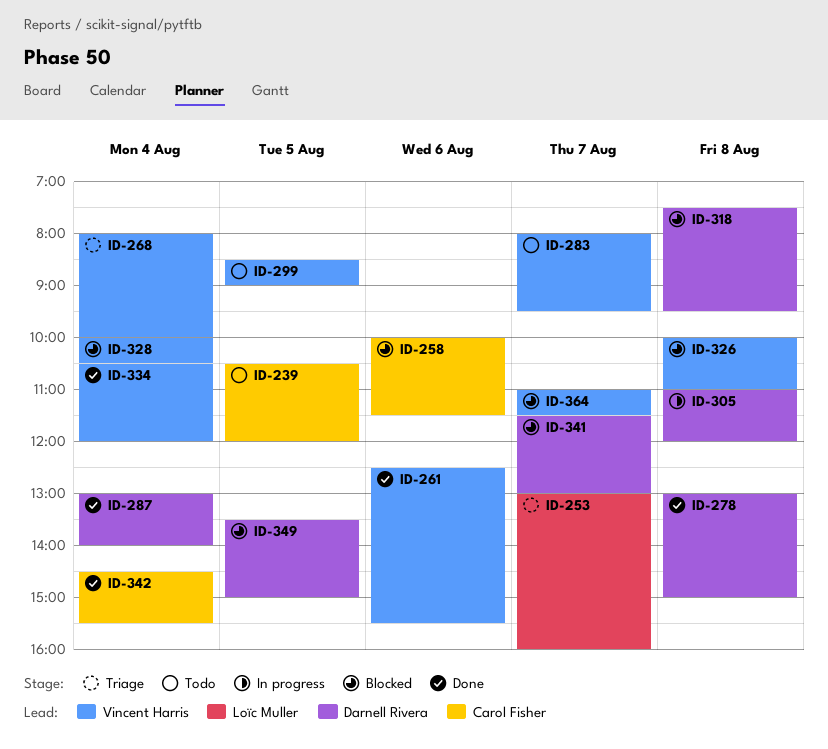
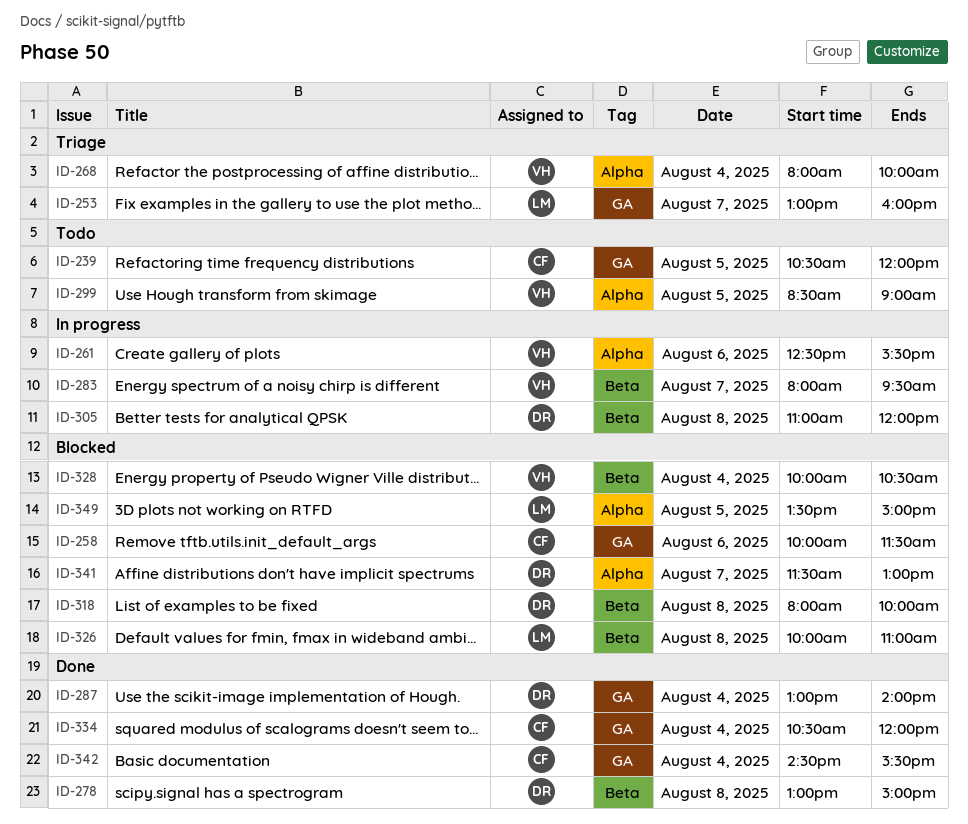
ID-261, status: Done -> In progress
ID-283, status: Todo -> In progress
ID-318, begins: 07:30 -> 08:00
ID-318, ends: 09:30 -> 10:00
ID-326, owner: Vincent Harris -> Loïc Muller
ID-334, owner: Vincent Harris -> Carol Fisher
ID-349, owner: Darnell Rivera -> Loïc Muller
ID-364: present -> none

